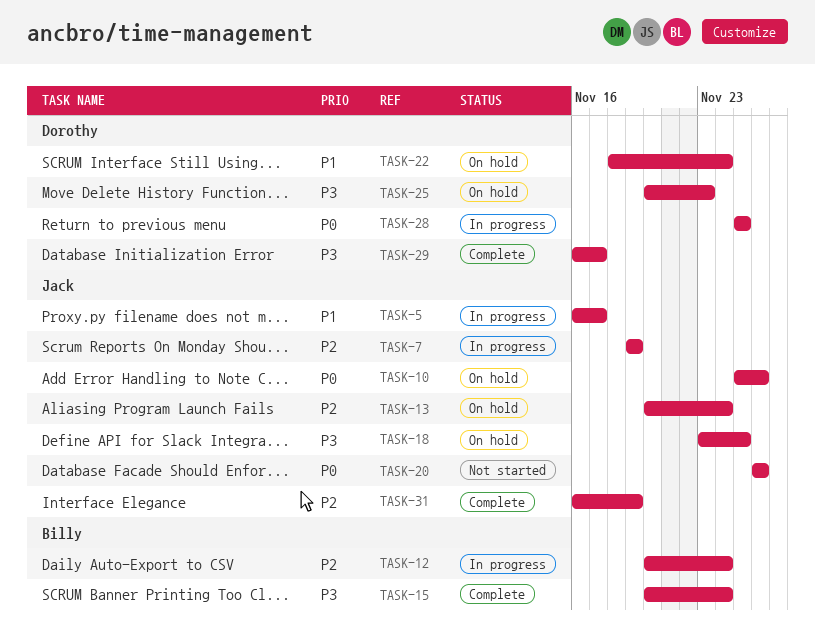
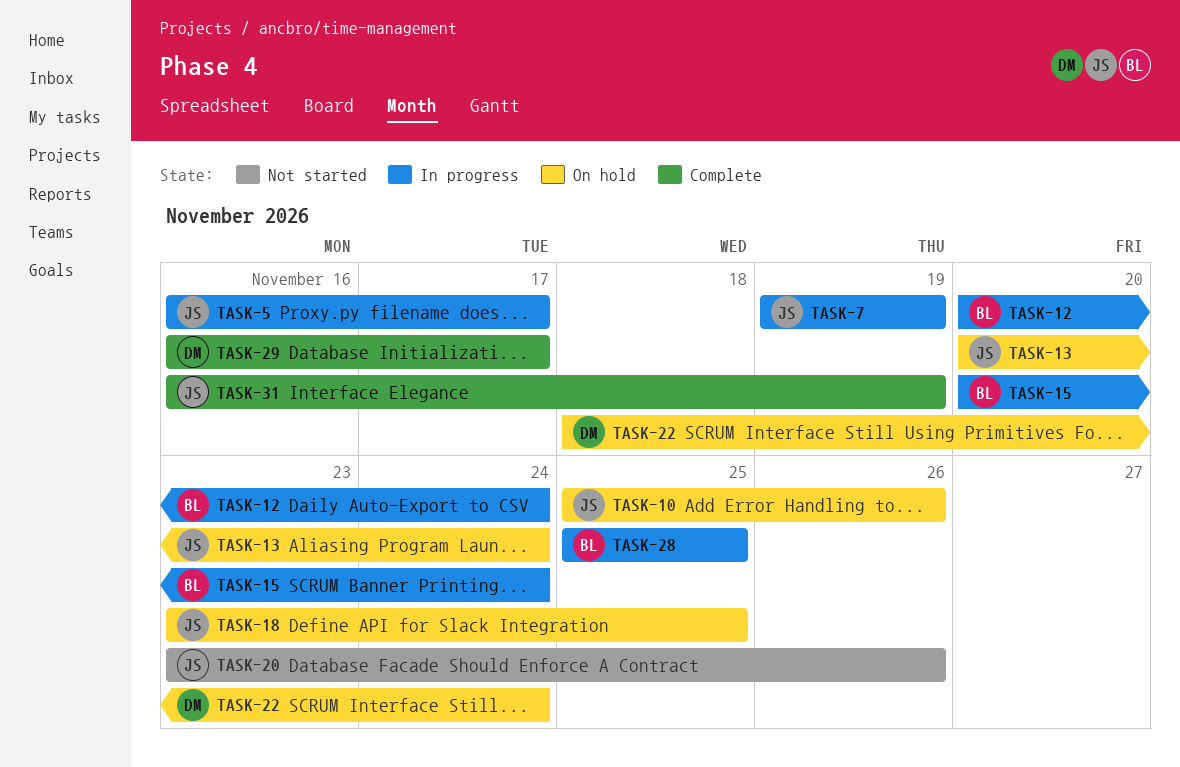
TASK-15, status: Complete -> In progress
TASK-20, start: Nov 26 -> Nov 23
TASK-25: present -> none
TASK-28, owner: Dorothy -> Billy

